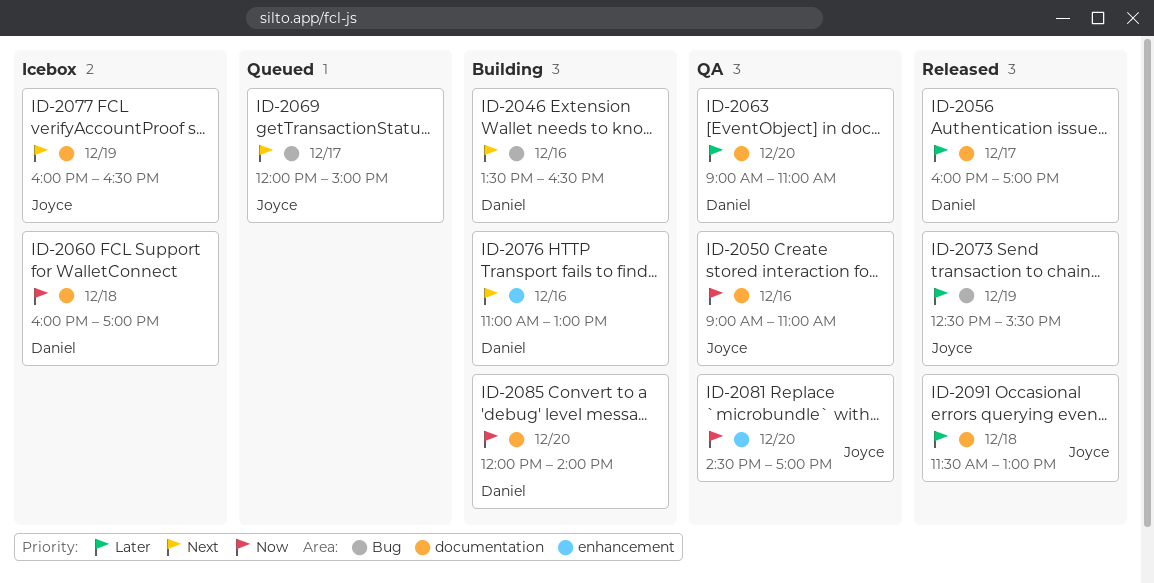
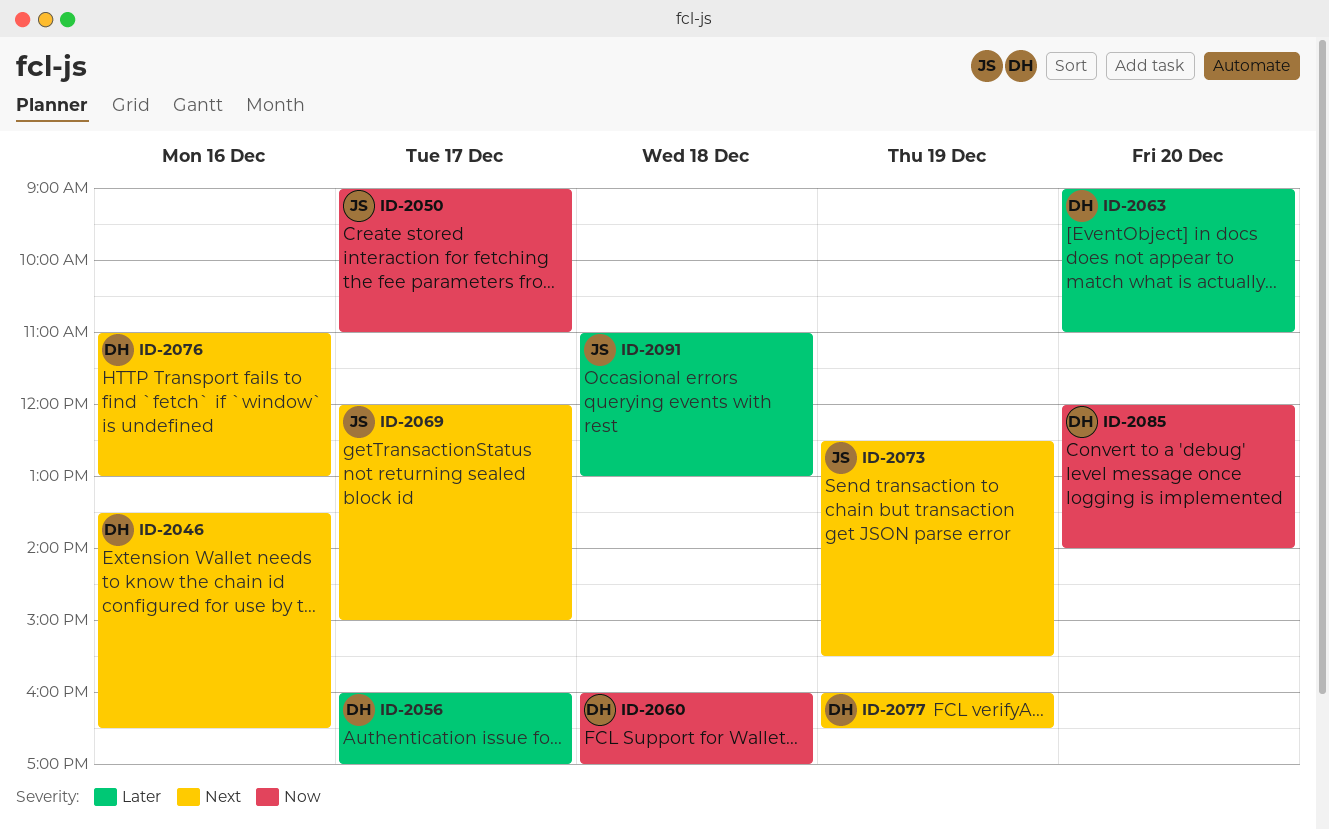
ID-2050, day: Dec 16 -> Dec 17
ID-2073, priority: Later -> Next
ID-2077, owner: Joyce -> Daniel
ID-2081: present -> none
ID-2091, begins: 11:30 -> 11:00

